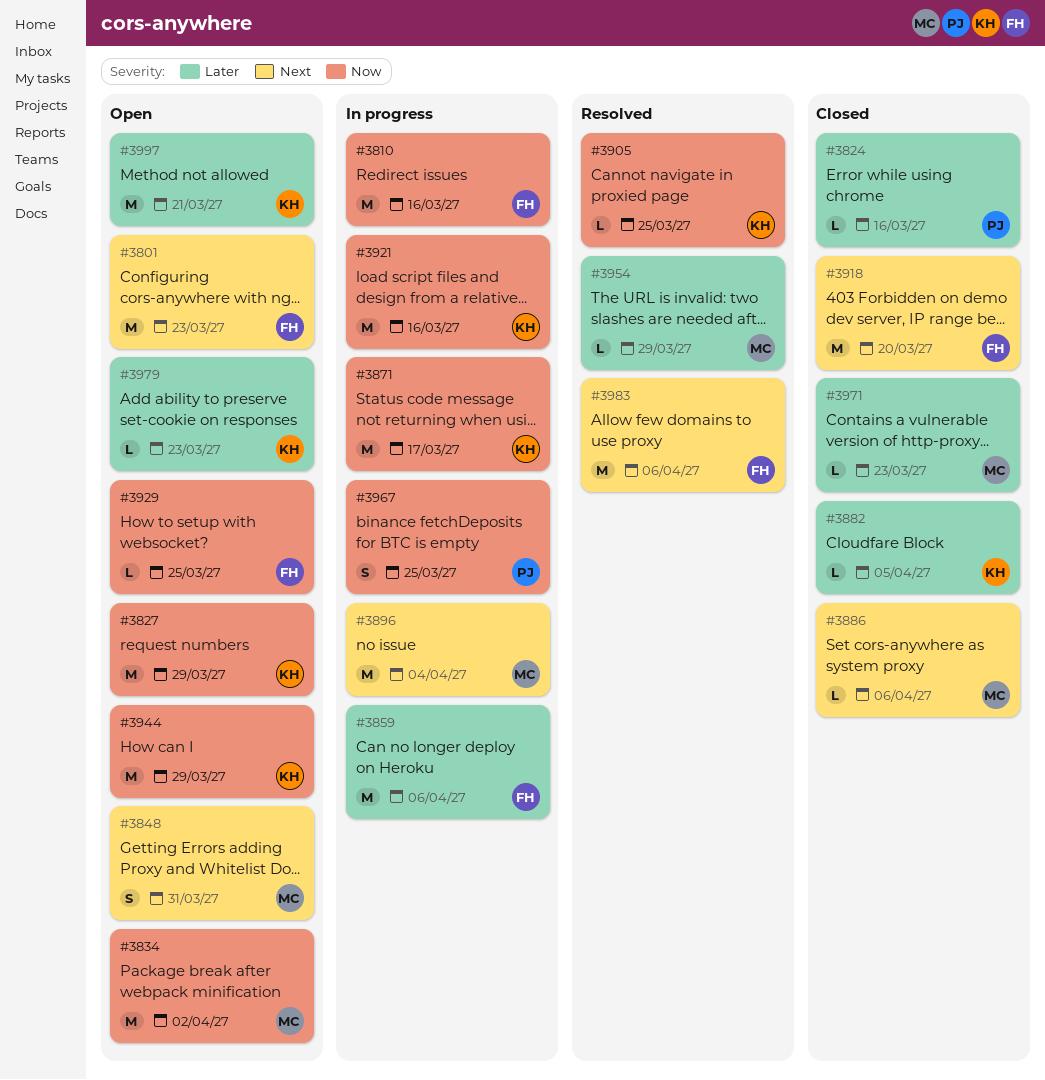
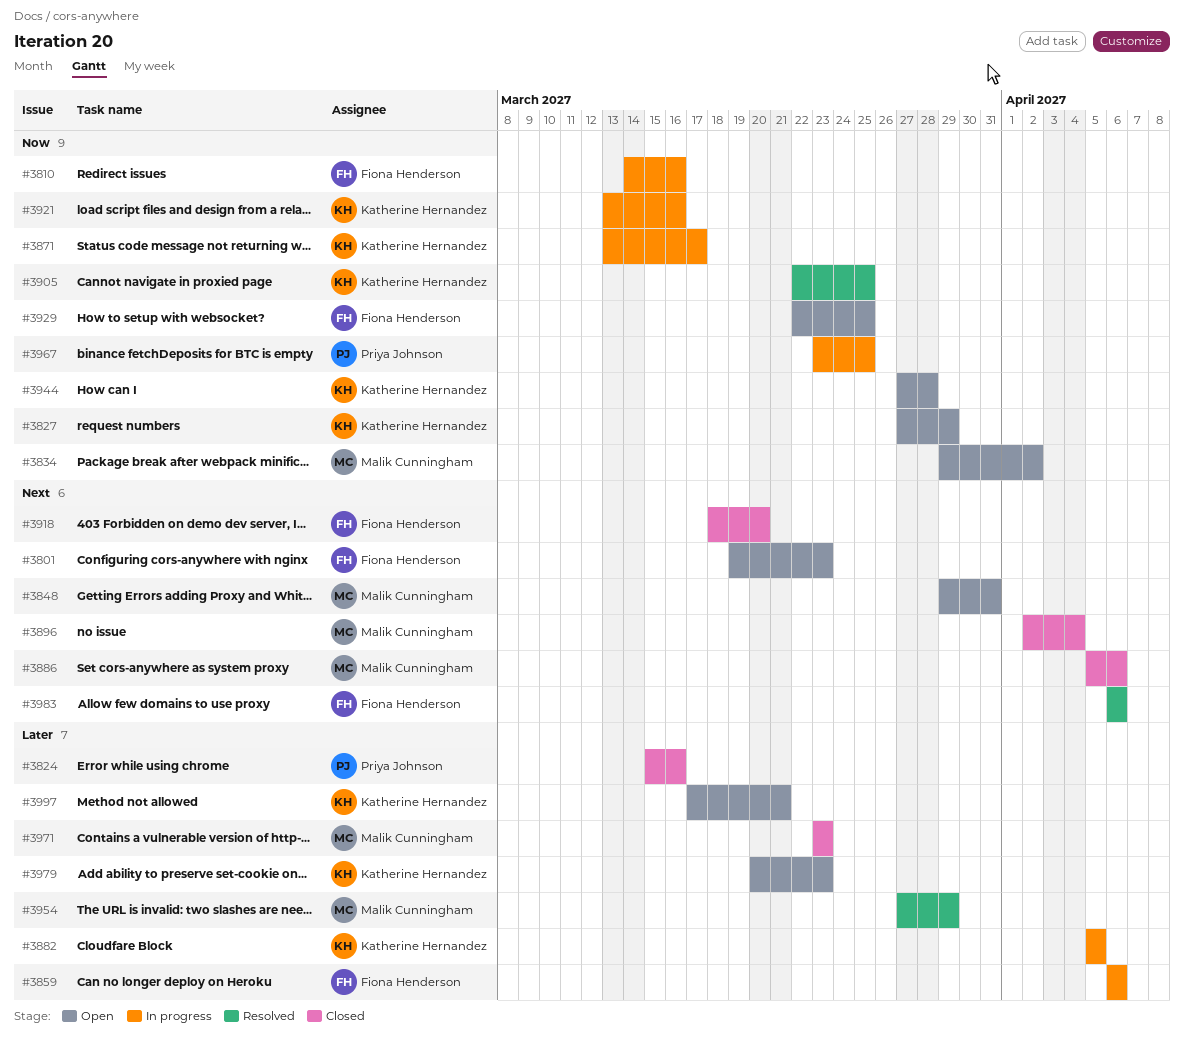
#3882, status: Closed -> In progress
#3896, status: In progress -> Closed
#3944, due: Mar 29 -> Mar 28

